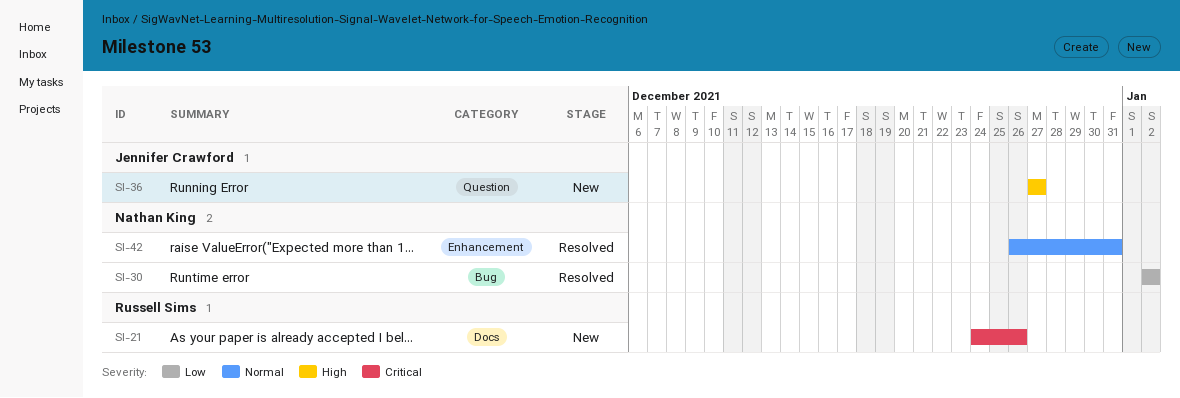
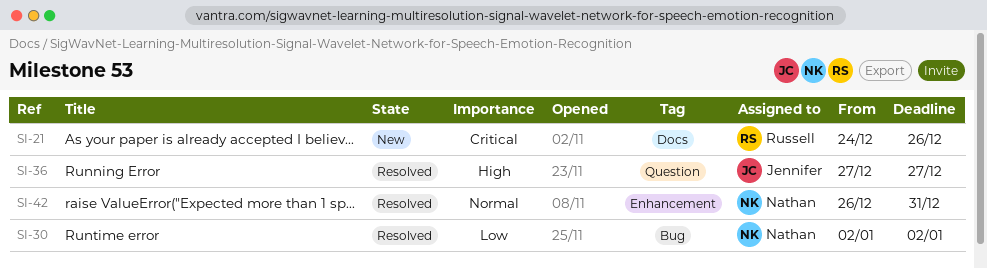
SI-36, status: New -> Resolved

